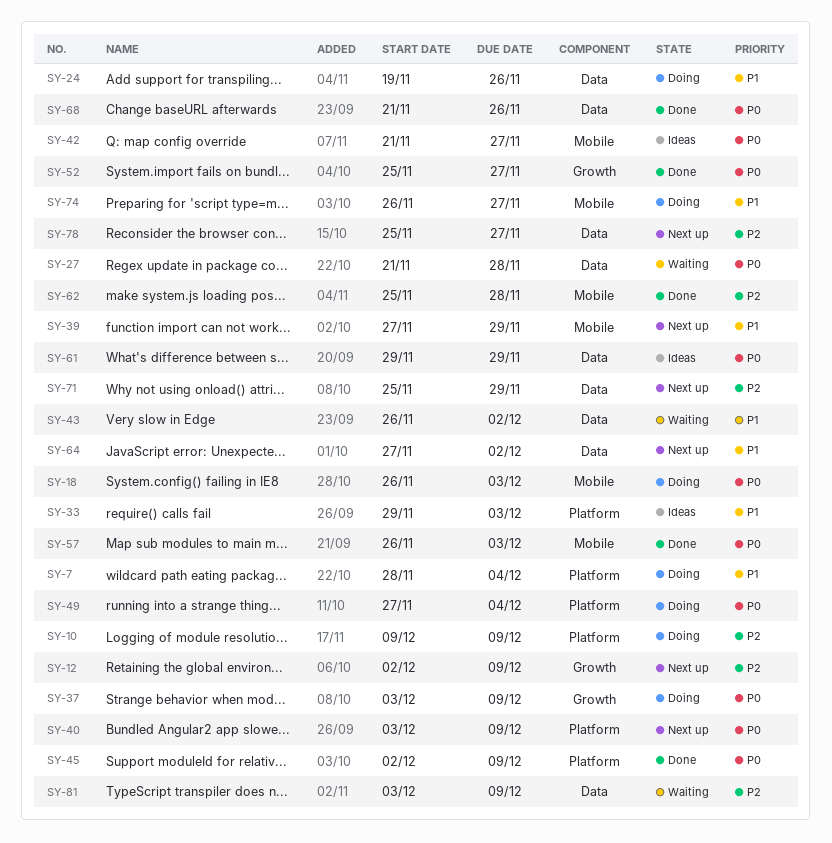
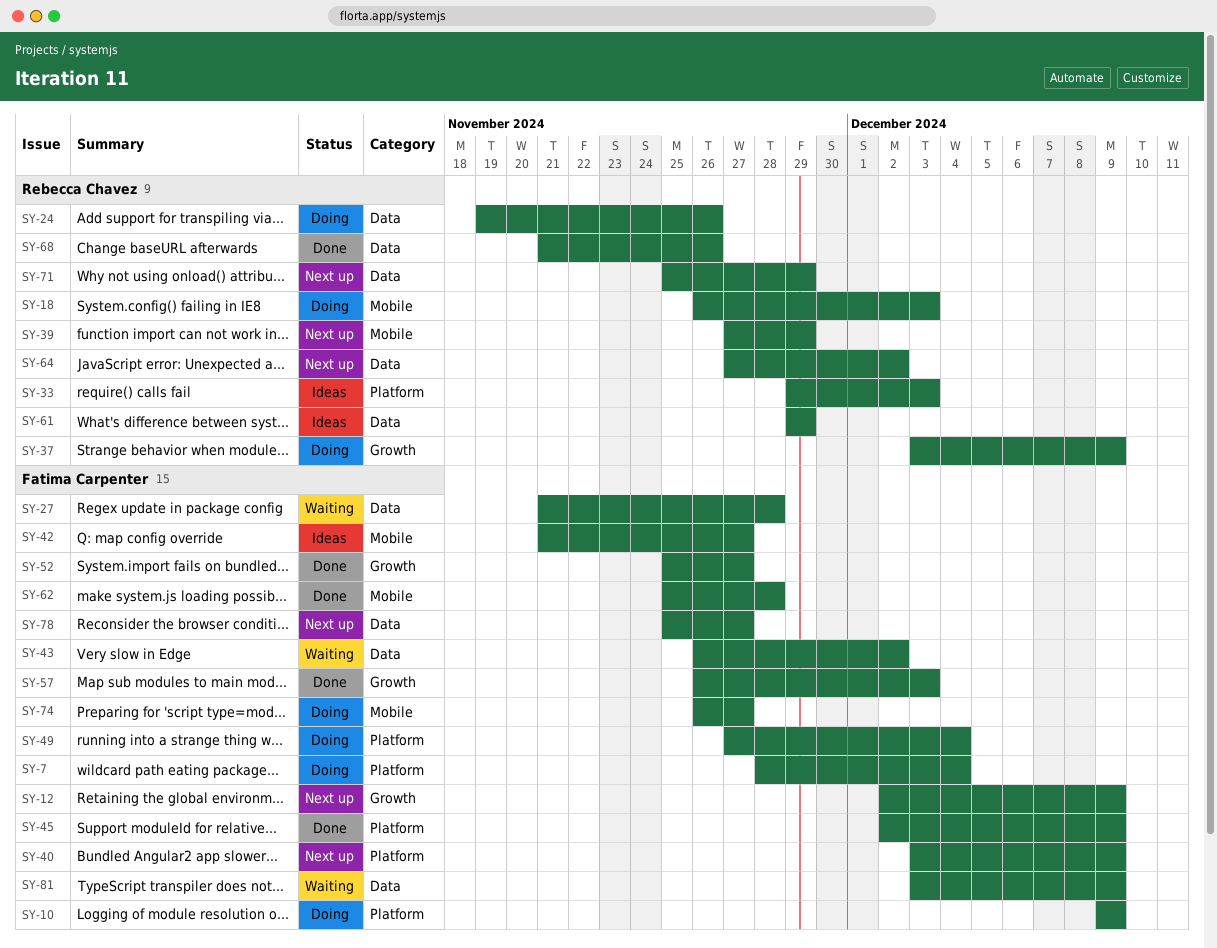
SY-57, label: Mobile -> Growth

